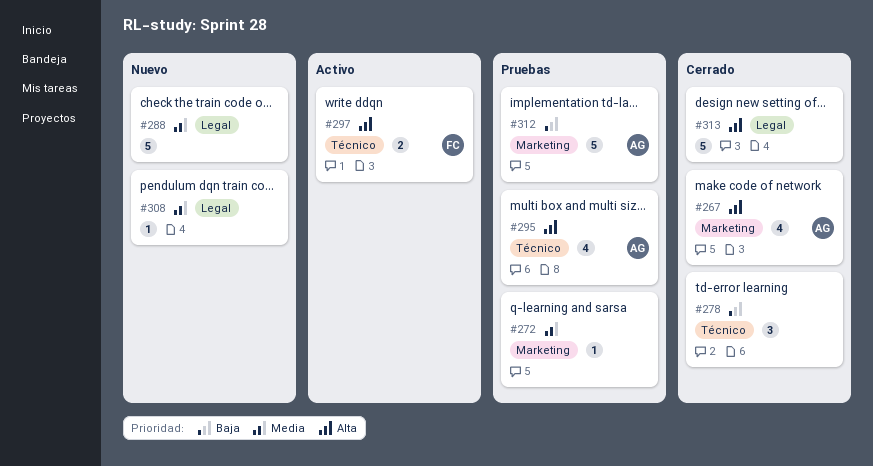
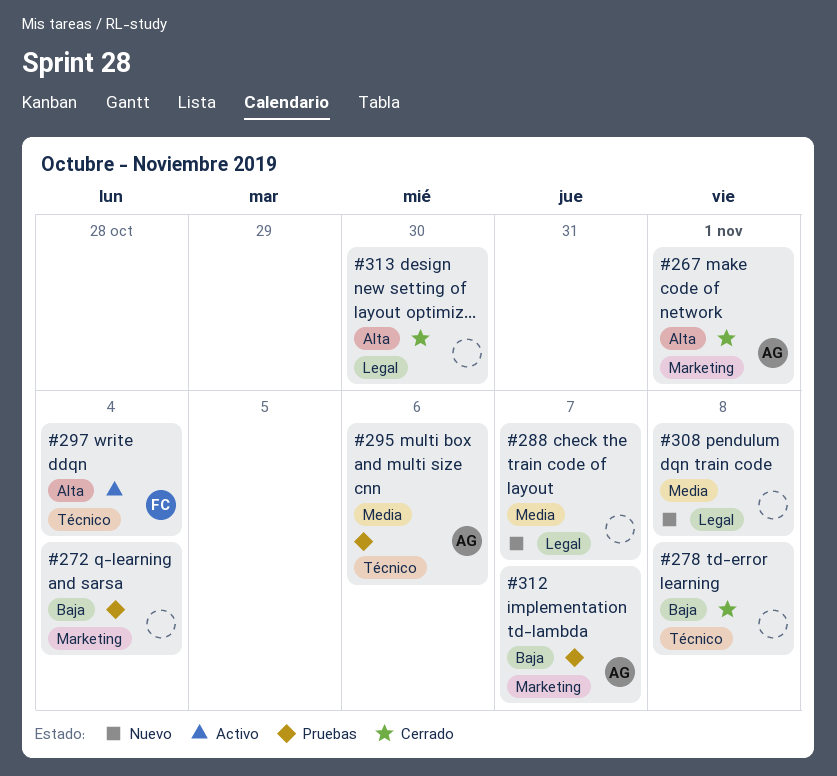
#272, priority: Media -> Baja
#295, priority: Alta -> Media

